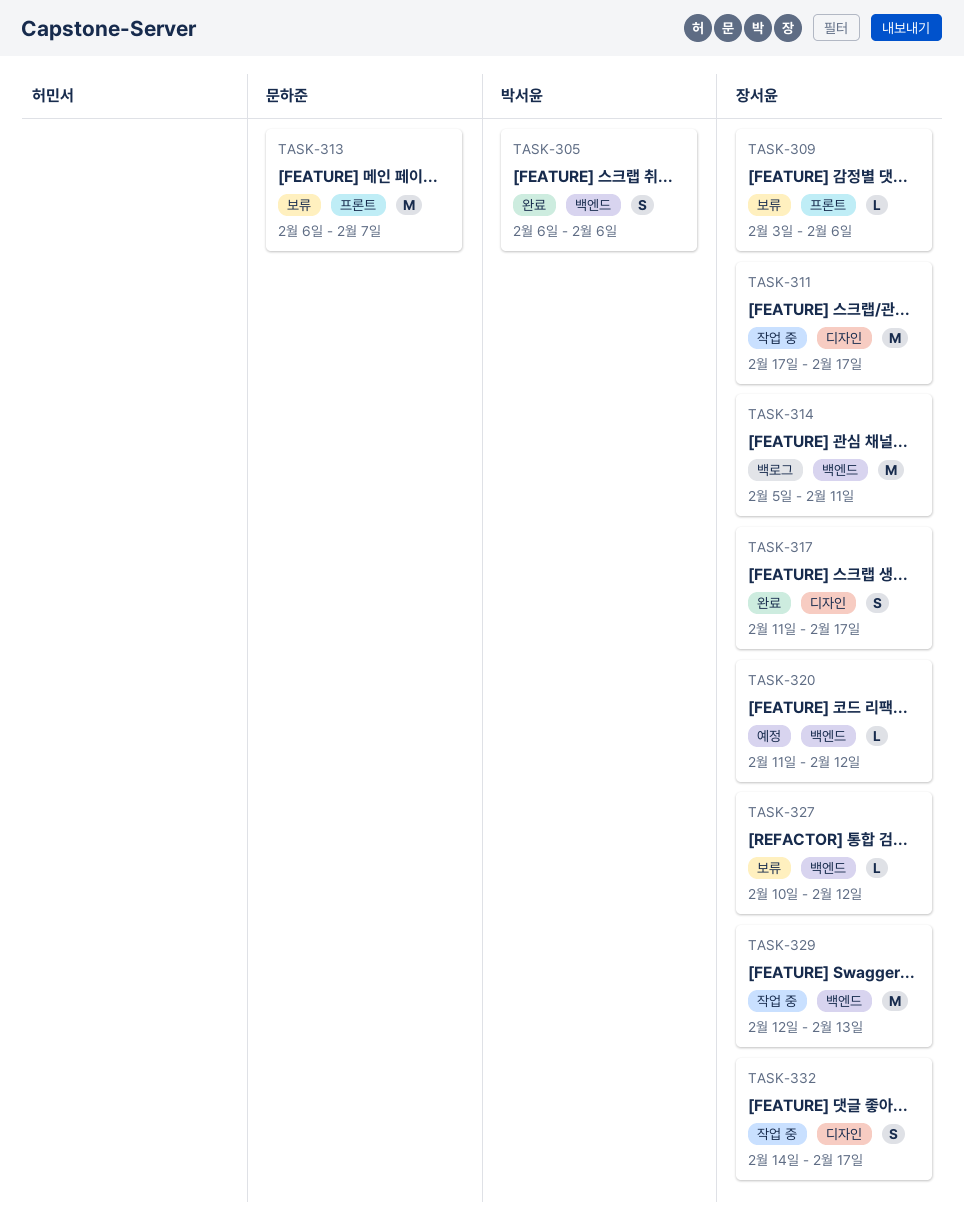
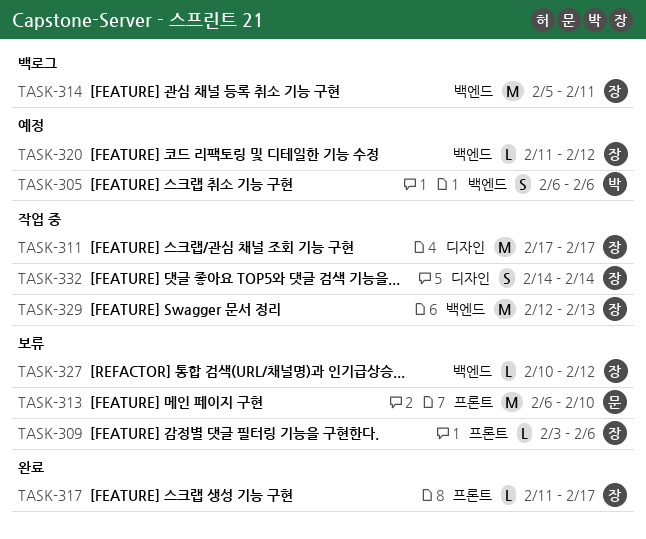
TASK-305, status: 완료 -> 예정
TASK-313, due: Feb 7 -> Feb 10
TASK-317, label: 디자인 -> 프론트
TASK-317, estimate: S -> L
TASK-332, due: Feb 17 -> Feb 14

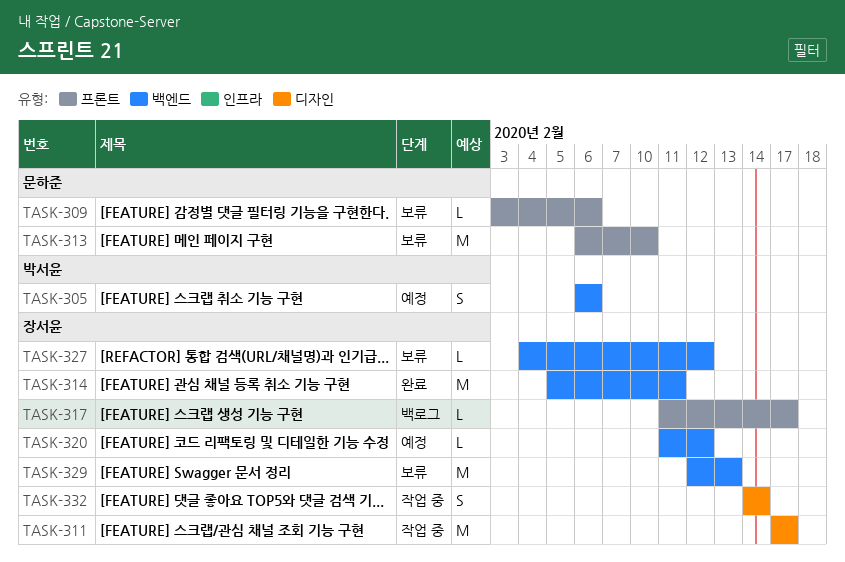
TASK-309, owner: 장서윤 -> 문하준
TASK-314, status: 백로그 -> 완료
TASK-317, status: 완료 -> 백로그
TASK-327, start: Feb 10 -> Feb 4
TASK-329, status: 작업 중 -> 보류

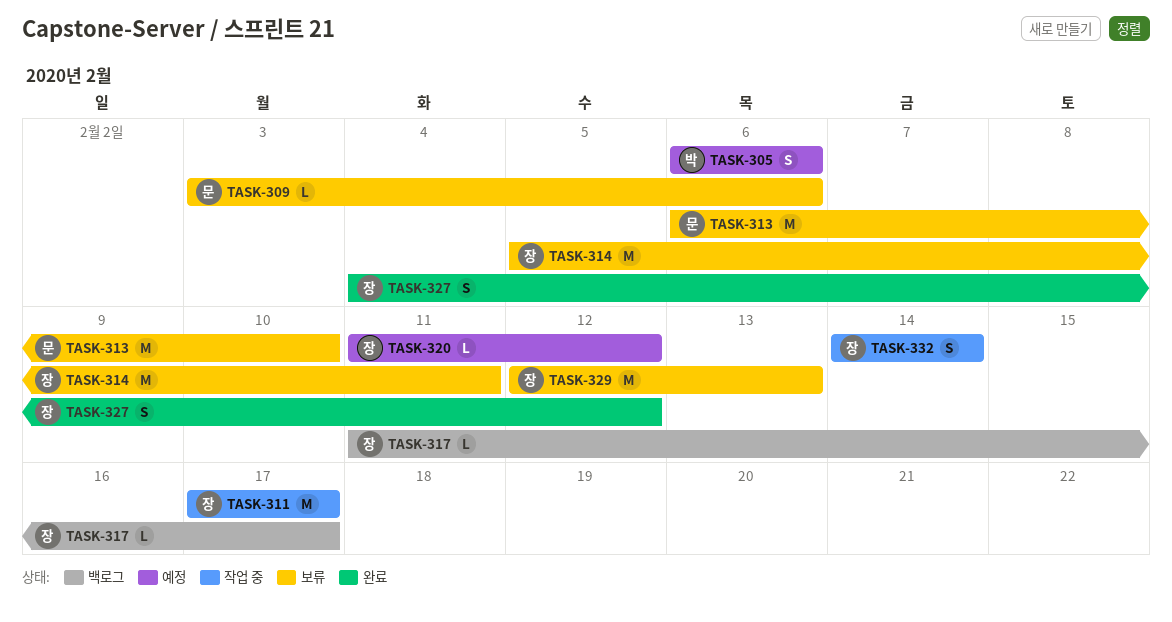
TASK-314, status: 완료 -> 보류
TASK-327, status: 보류 -> 완료
TASK-327, estimate: L -> S

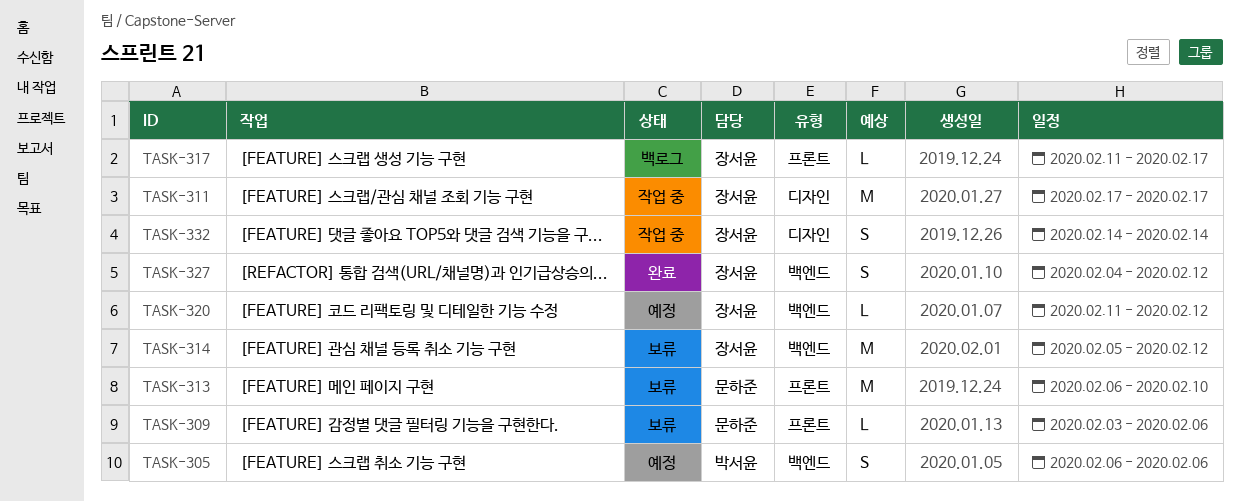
TASK-314, due: Feb 11 -> Feb 12
TASK-329: present -> none

